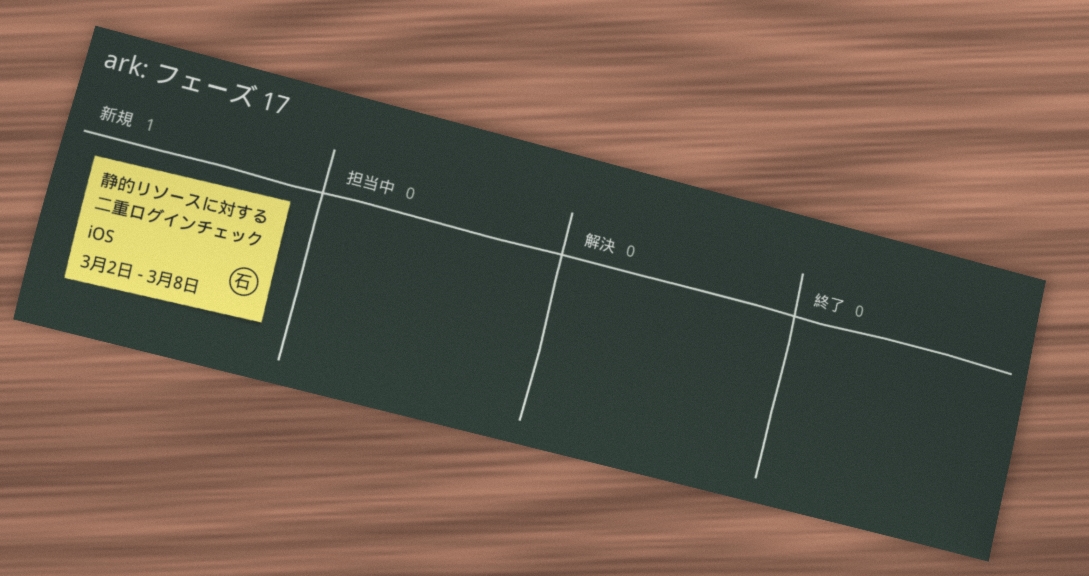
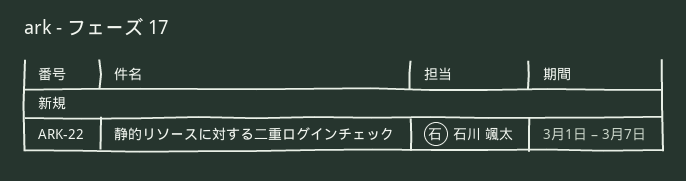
静的リソースに対する二重ログインチェック, start: Mar 2 -> Mar 1
静的リソースに対する二重ログインチェック, due: Mar 8 -> Mar 7

